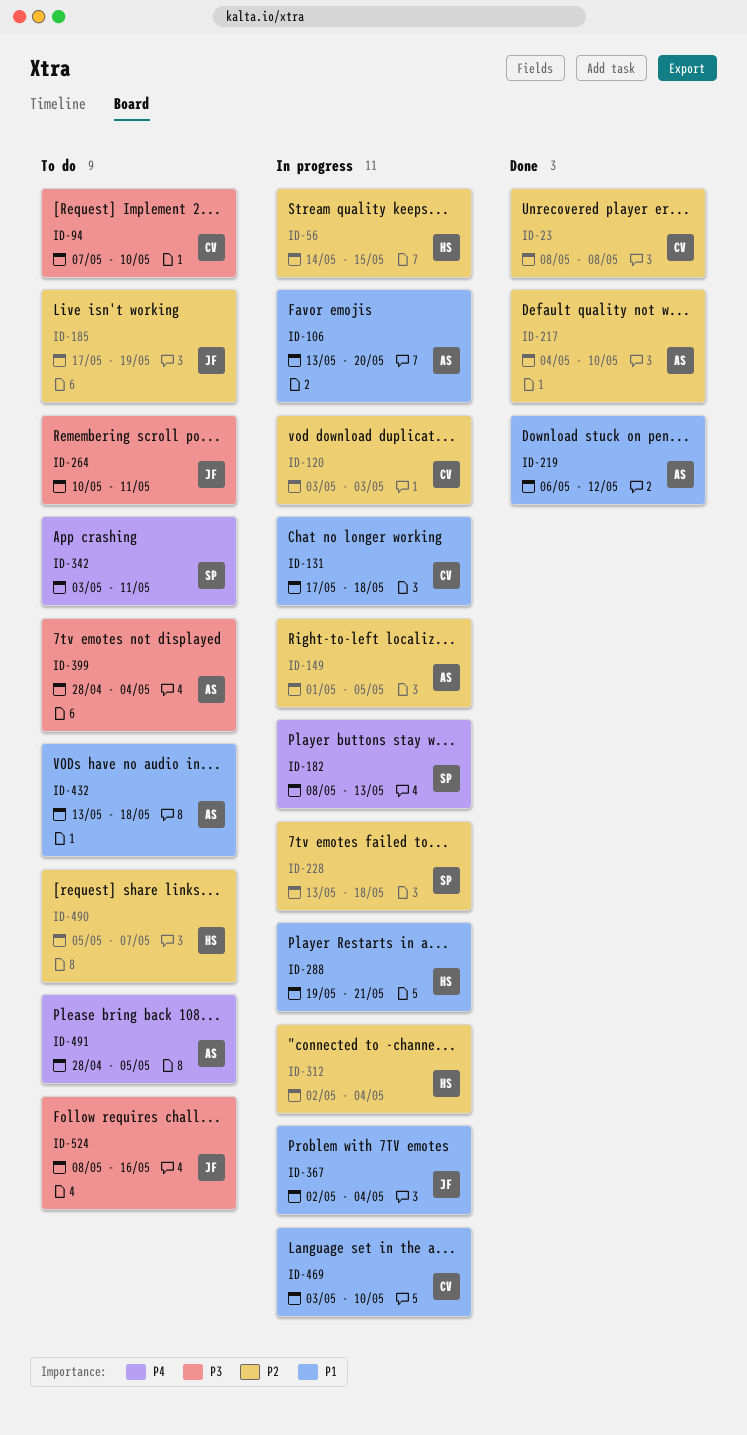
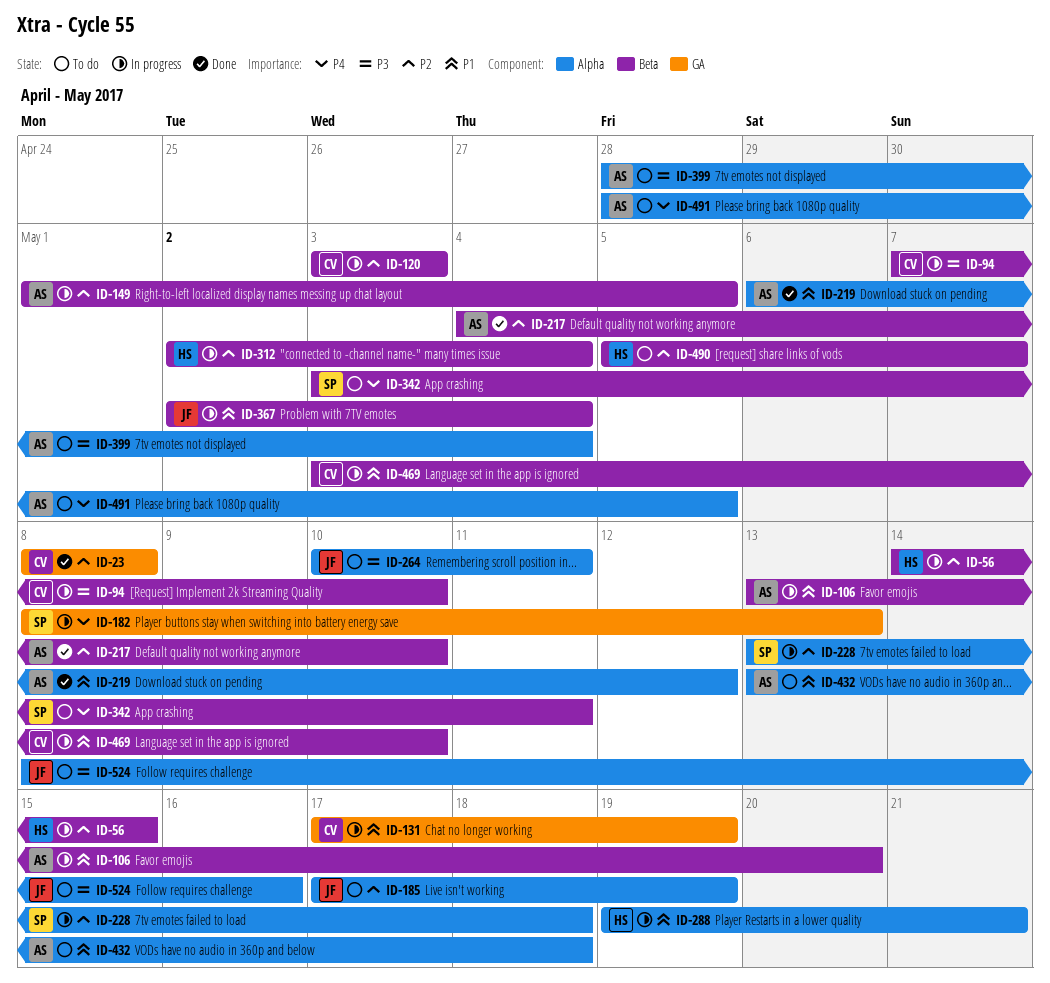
ID-94, status: To do -> In progress
ID-131, due: May 18 -> May 19

